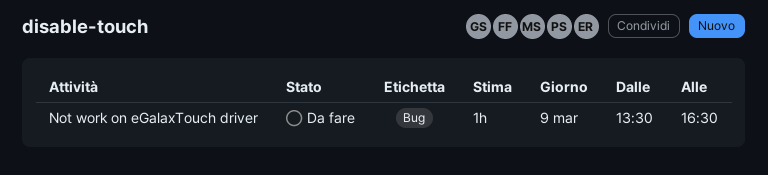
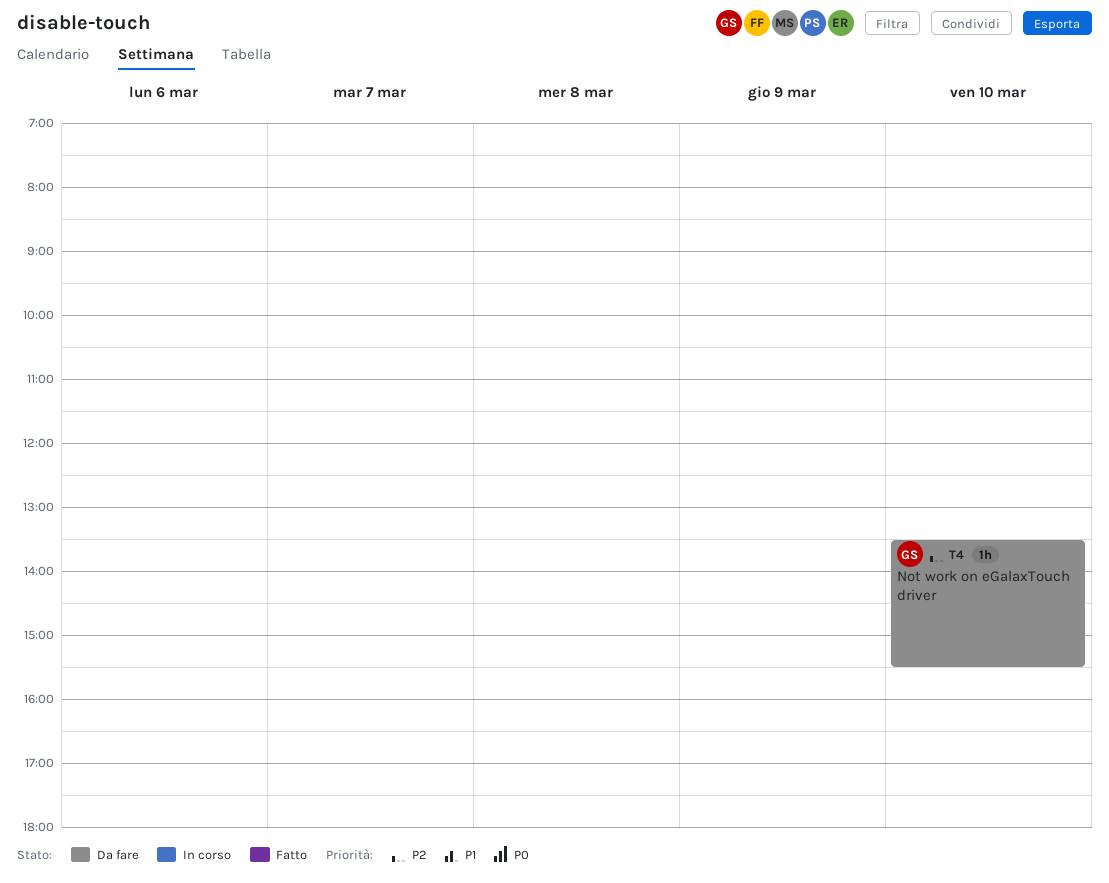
Not work on eGalaxTouch driver, day: Mar 9 -> Mar 10
Not work on eGalaxTouch driver, ends: 16:30 -> 15:30

